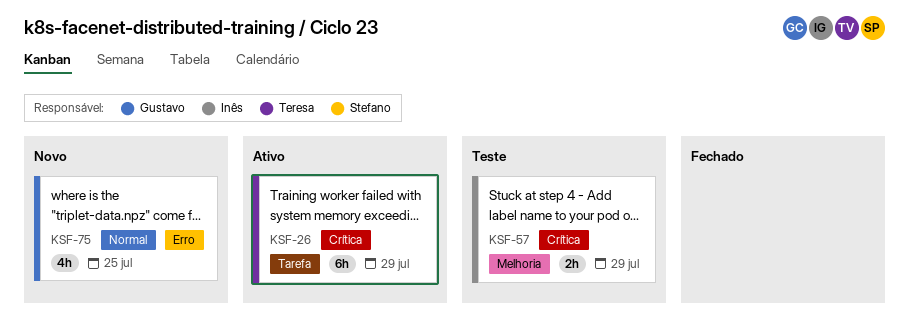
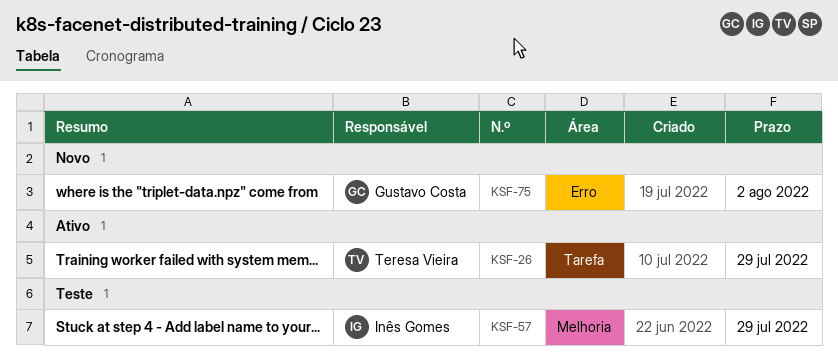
KSF-75, due: Jul 25 -> Aug 2

